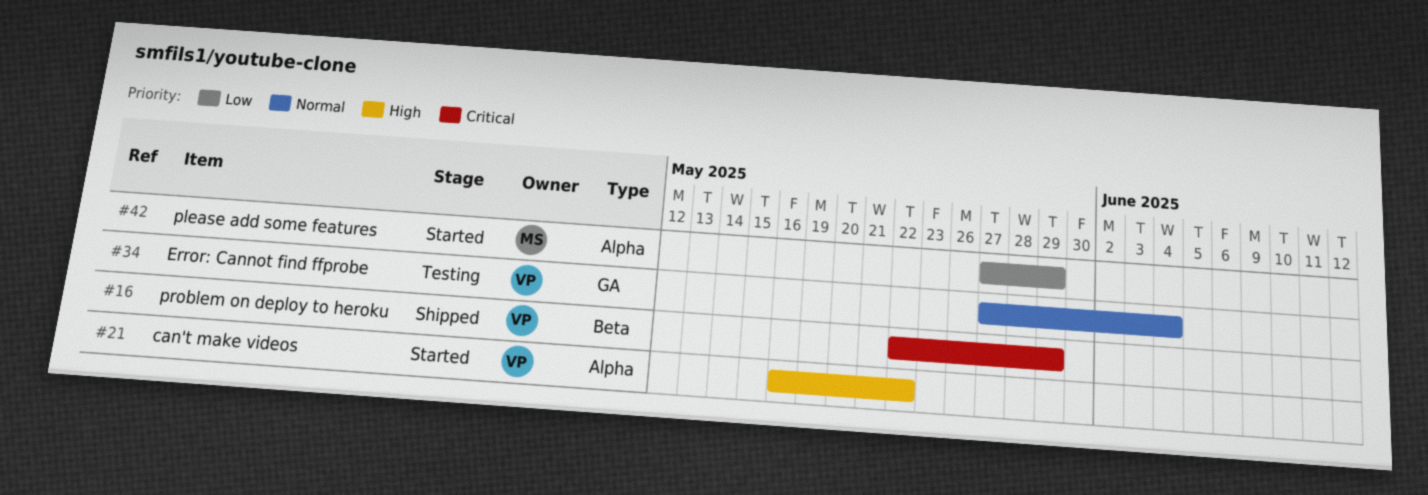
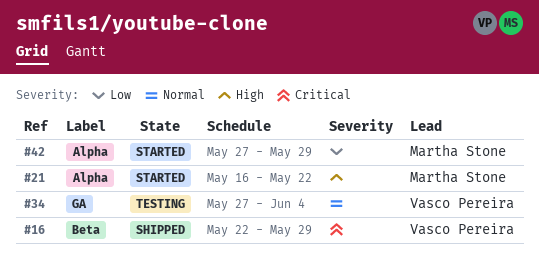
#21, owner: Vasco Pereira -> Martha Stone

